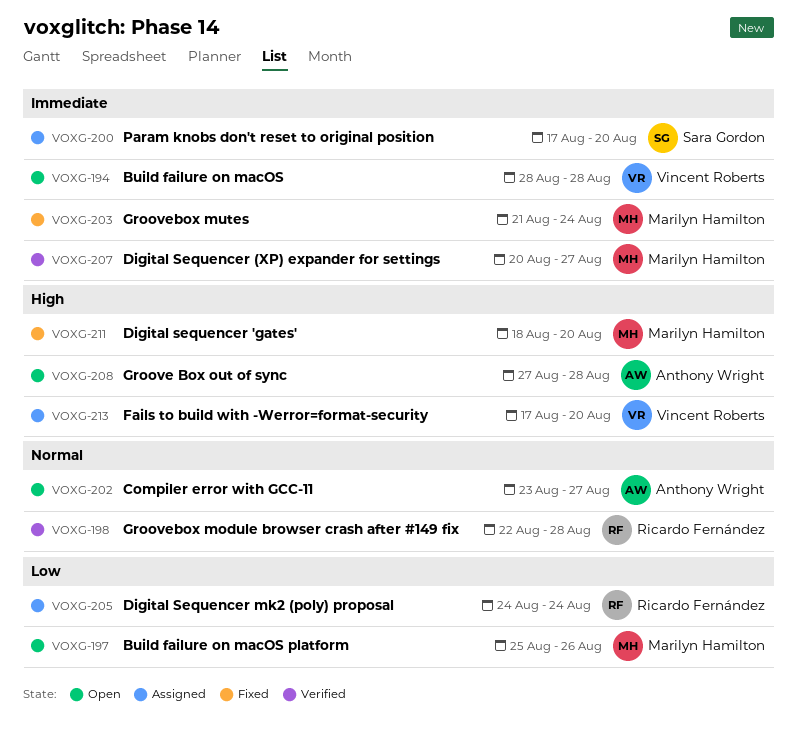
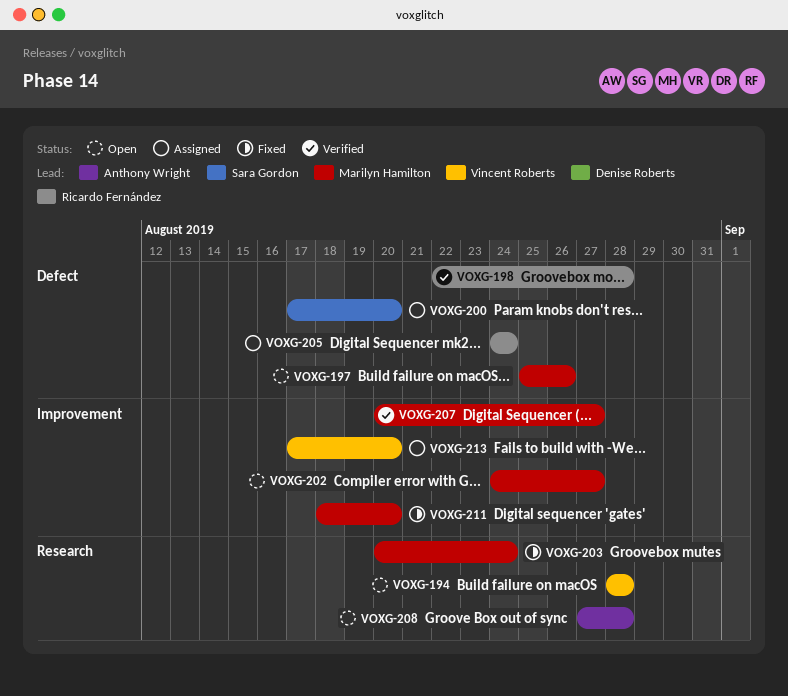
VOXG-202, owner: Anthony Wright -> Marilyn Hamilton
VOXG-202, start: Aug 23 -> Aug 24
VOXG-203, start: Aug 21 -> Aug 20

